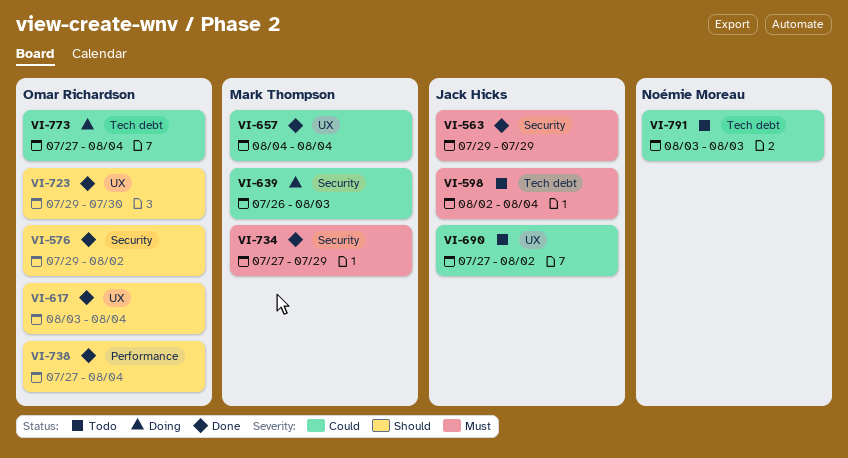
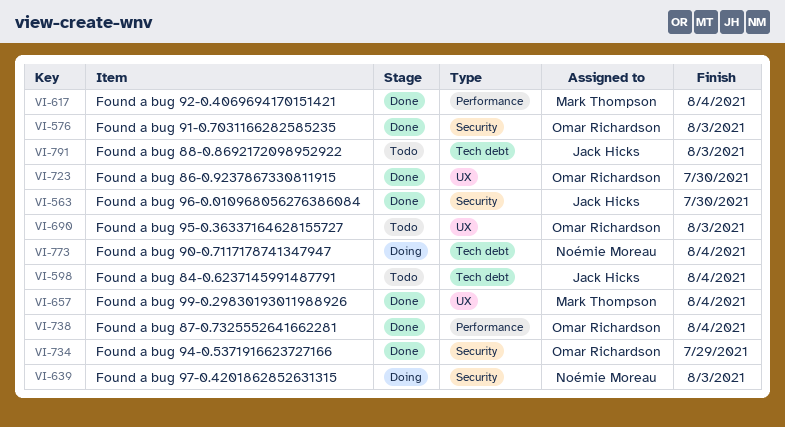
VI-563, due: Jul 29 -> Jul 30
VI-576, due: Aug 2 -> Aug 3
VI-617, owner: Omar Richardson -> Mark Thompson
VI-617, label: UX -> Performance
VI-639, owner: Mark Thompson -> Noémie Moreau
VI-690, owner: Jack Hicks -> Omar Richardson
VI-690, due: Aug 2 -> Aug 3
VI-734, owner: Mark Thompson -> Omar Richardson
VI-773, owner: Omar Richardson -> Noémie Moreau
VI-791, owner: Noémie Moreau -> Jack Hicks

